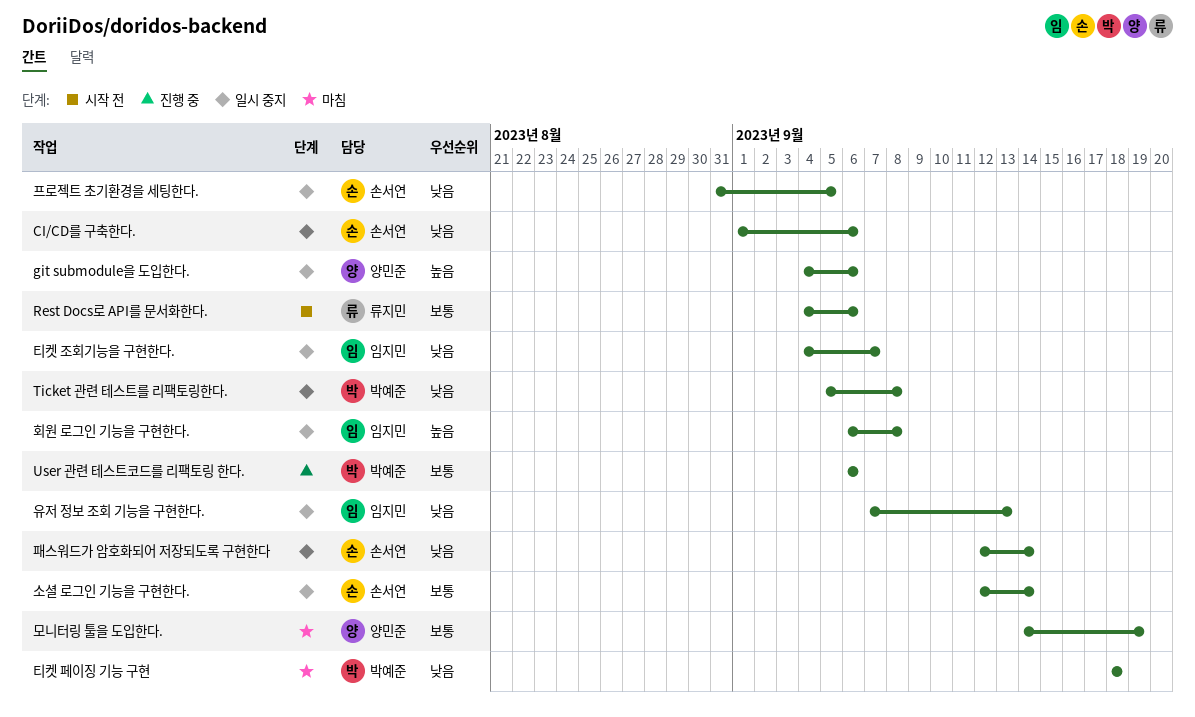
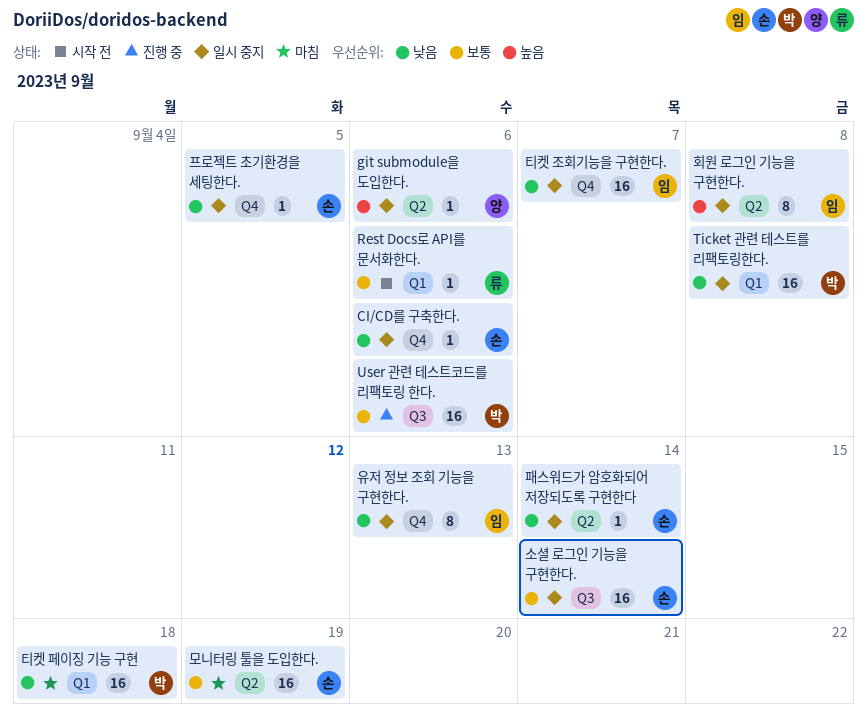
모니터링 툴을 도입한다., owner: 양민준 -> 손서연

